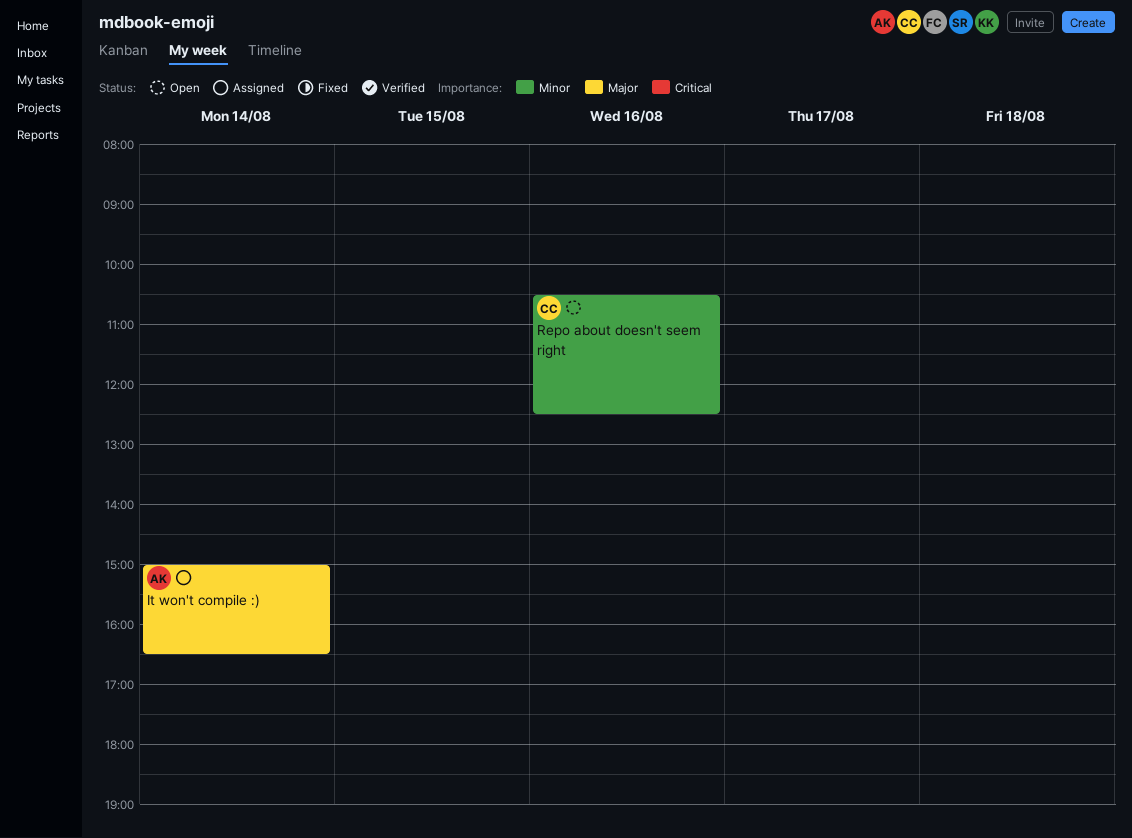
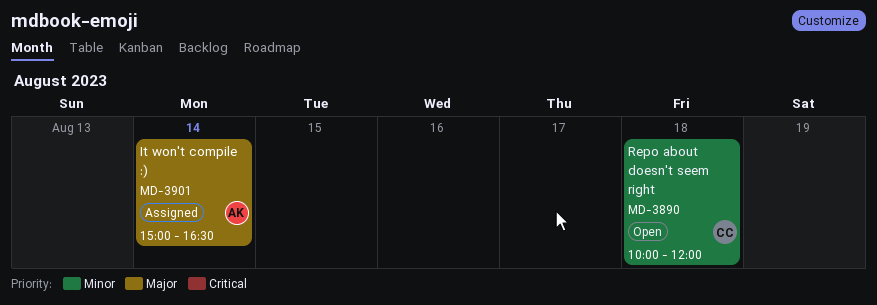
Repo about doesn't seem right, day: Aug 16 -> Aug 18
Repo about doesn't seem right, begins: 10:30 -> 10:00
Repo about doesn't seem right, ends: 12:30 -> 12:00

